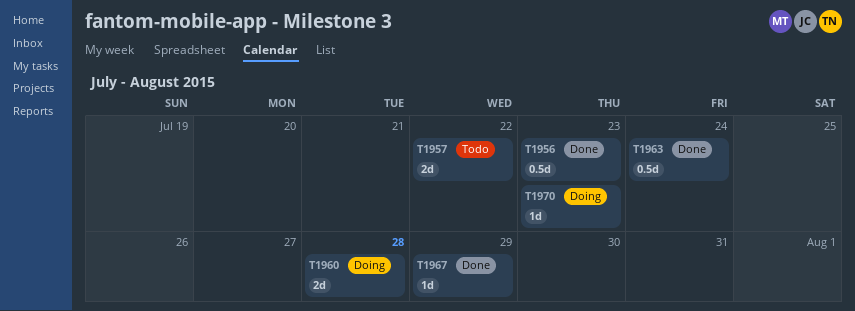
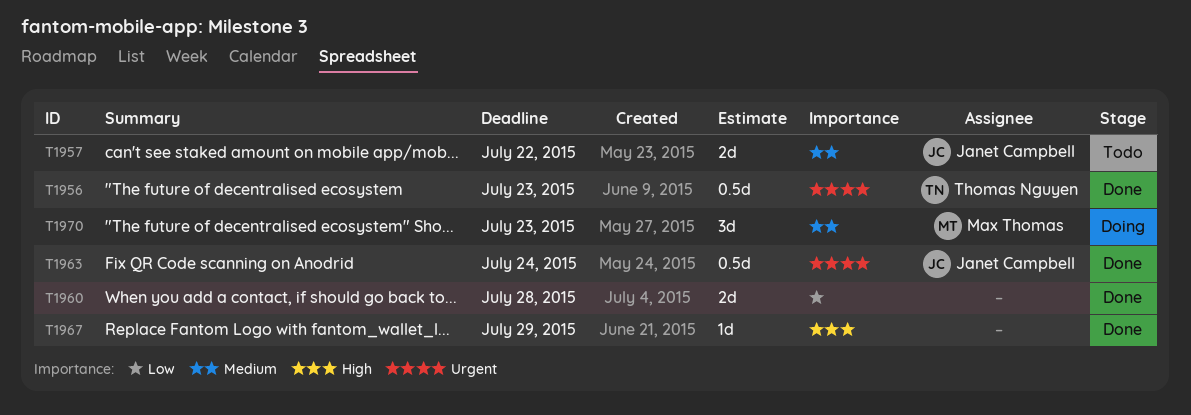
T1960, status: Doing -> Done
T1970, estimate: 1d -> 3d

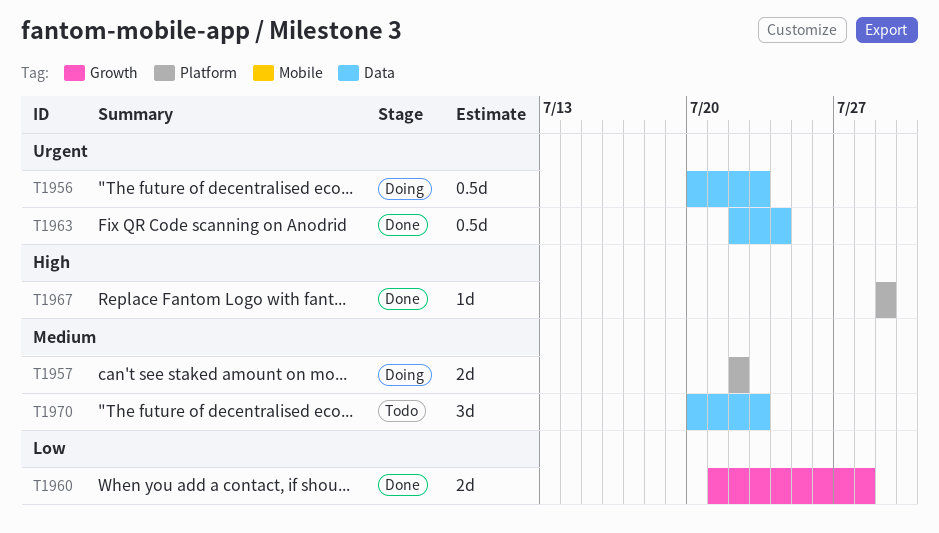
T1956, status: Done -> Doing
T1957, status: Todo -> Doing
T1970, status: Doing -> Todo

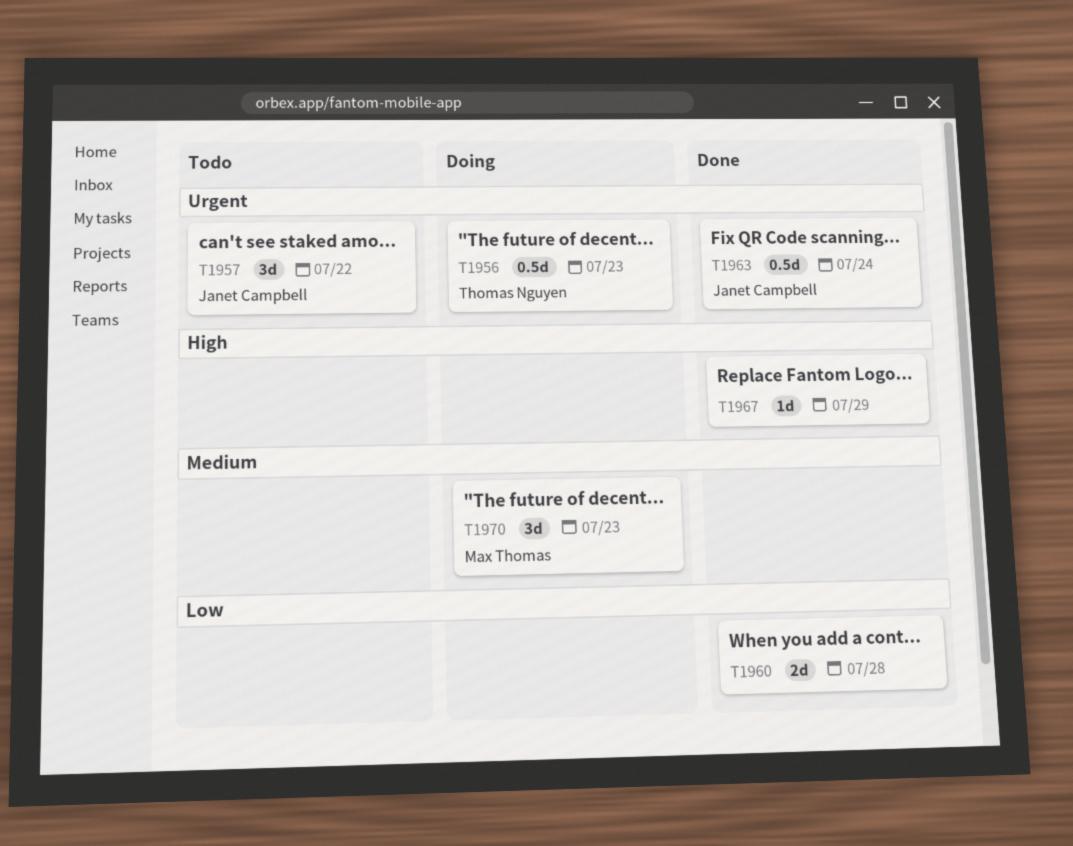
T1957, status: Doing -> Todo
T1957, priority: Medium -> Urgent
T1957, estimate: 2d -> 3d
T1970, status: Todo -> Doing

